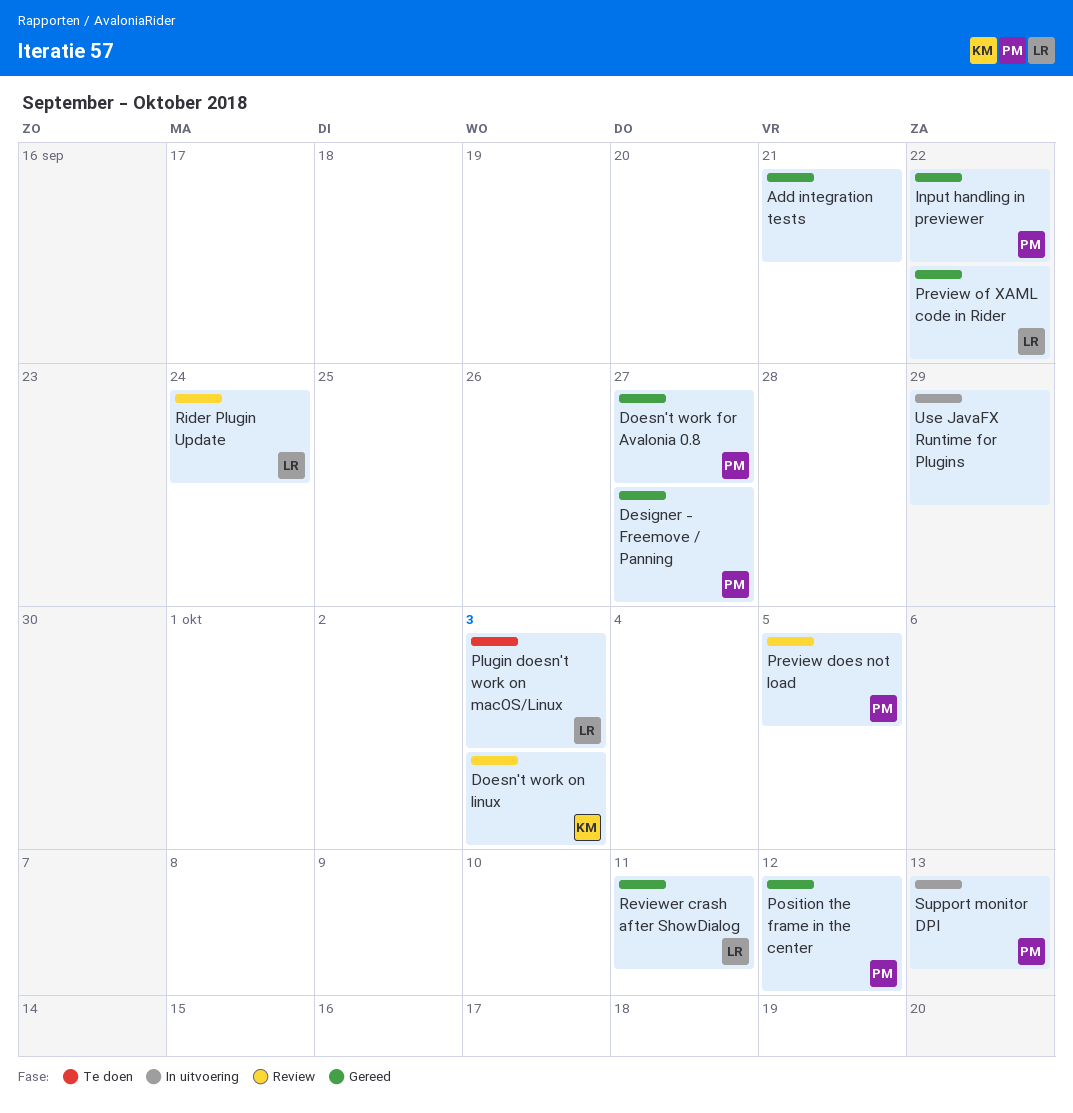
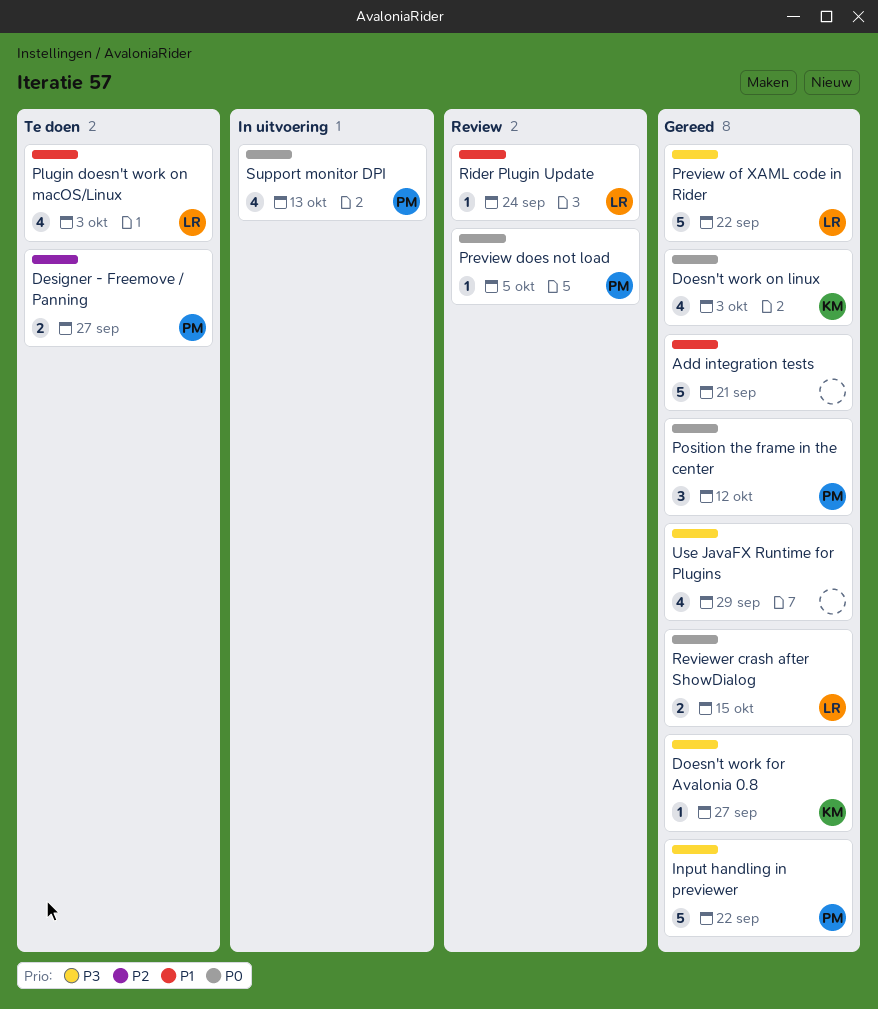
Designer - Freemove / Panning, status: Gereed -> Te doen
Doesn't work for Avalonia 0.8, owner: PM -> KM
Doesn't work on linux, status: Review -> Gereed
Reviewer crash after ShowDialog, due: Oct 11 -> Oct 15
Use JavaFX Runtime for Plugins, status: In uitvoering -> Gereed

